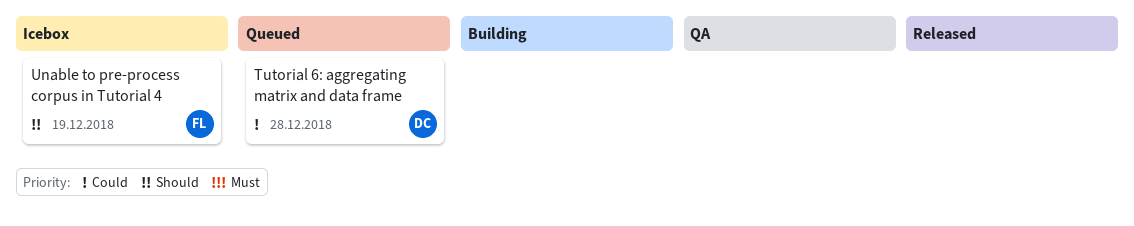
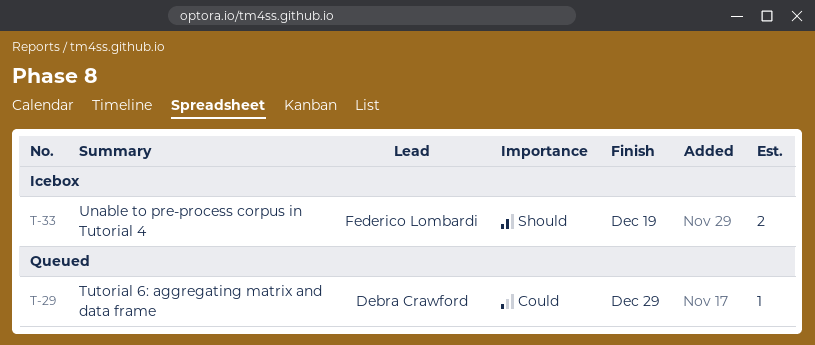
Tutorial 6: aggregating matrix and data frame, due: Dec 28 -> Dec 29

